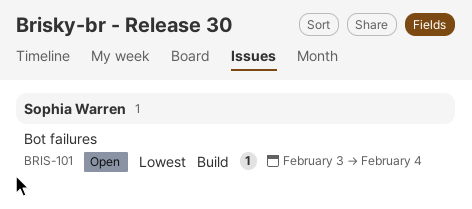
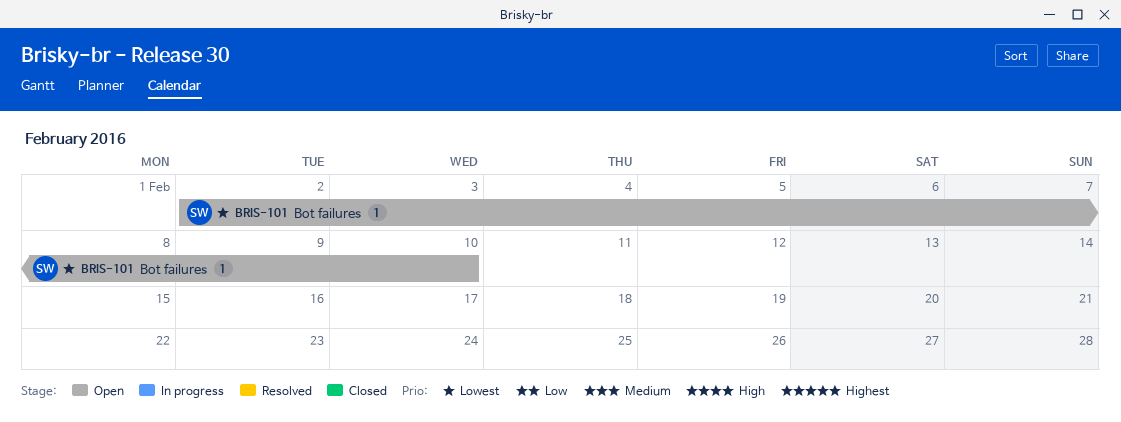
BRIS-101, start: Feb 3 -> Feb 2
BRIS-101, due: Feb 4 -> Feb 10

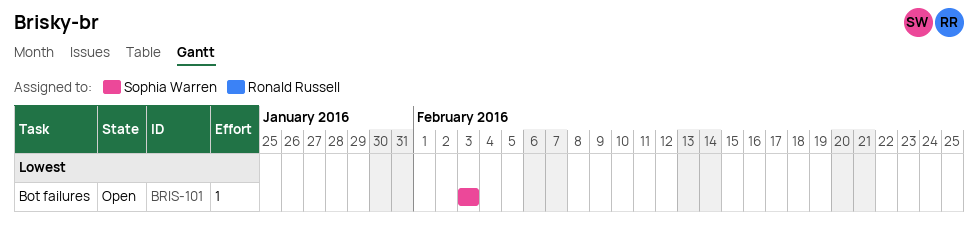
BRIS-101, start: Feb 2 -> Feb 3
BRIS-101, due: Feb 10 -> Feb 3

